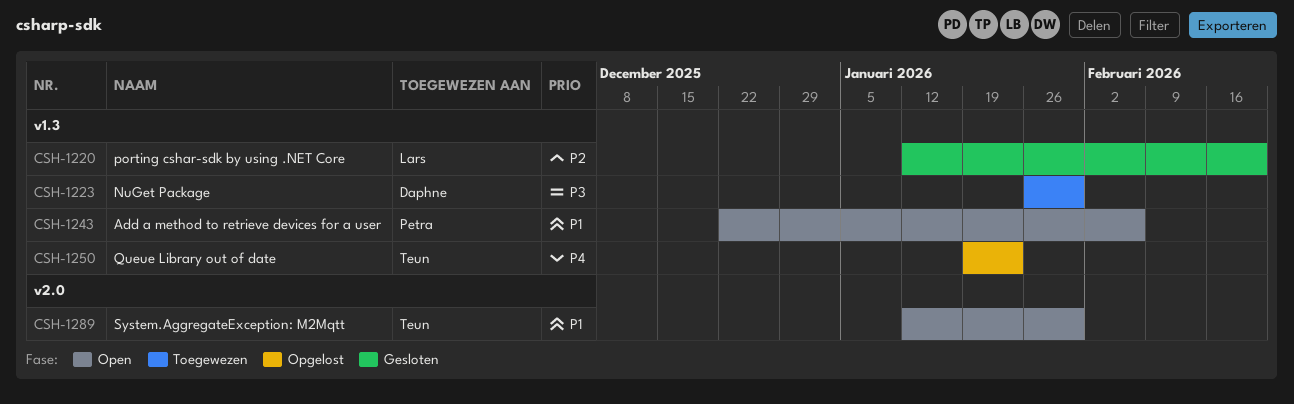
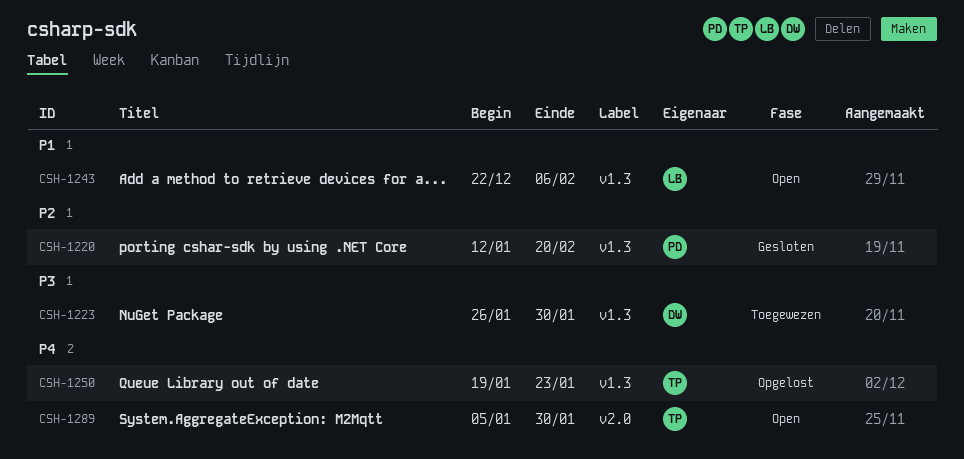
CSH-1220, owner: Lars -> Petra
CSH-1243, owner: Petra -> Lars
CSH-1289, priority: P1 -> P4
CSH-1289, start: Jan 12 -> Jan 5

